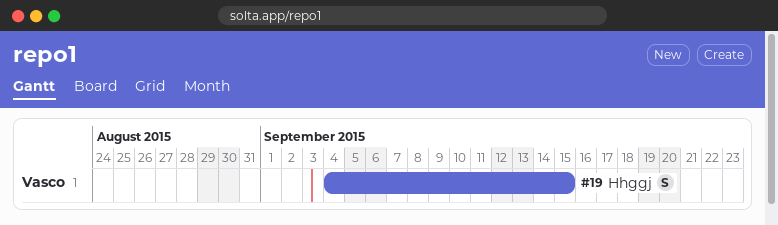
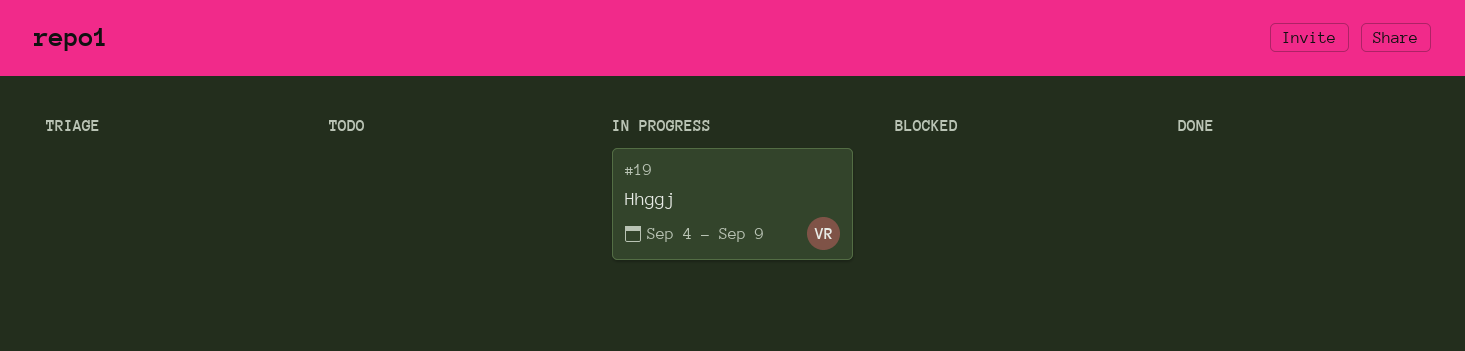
#19, due: Sep 15 -> Sep 9

